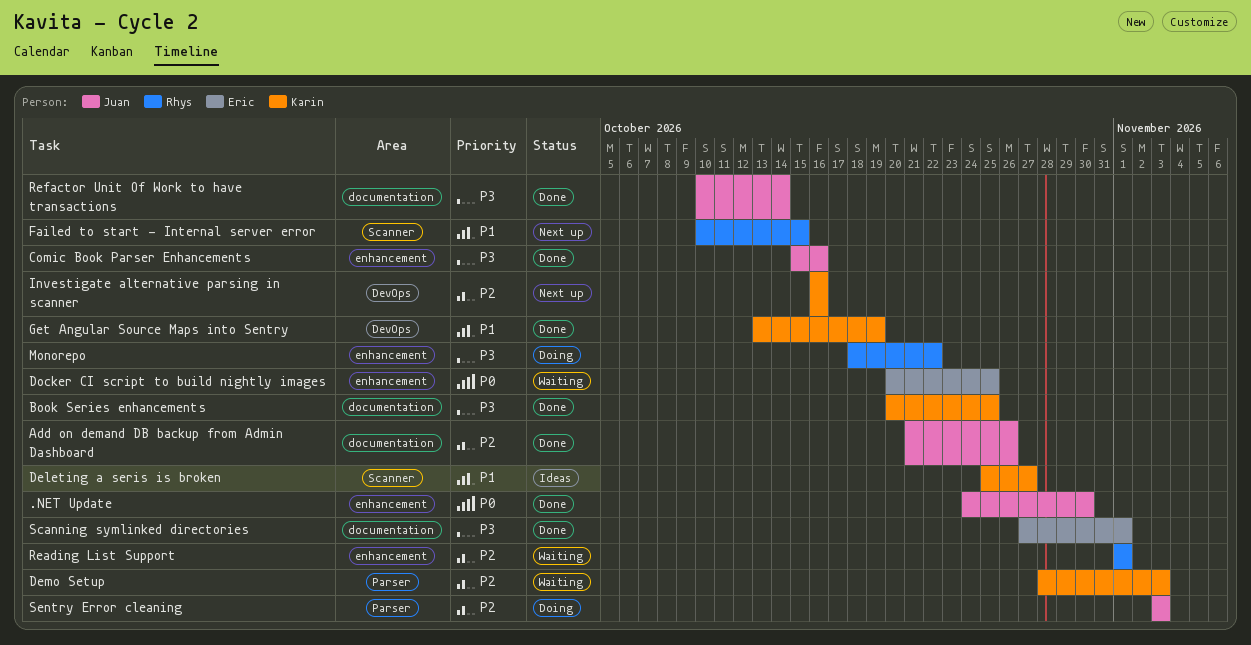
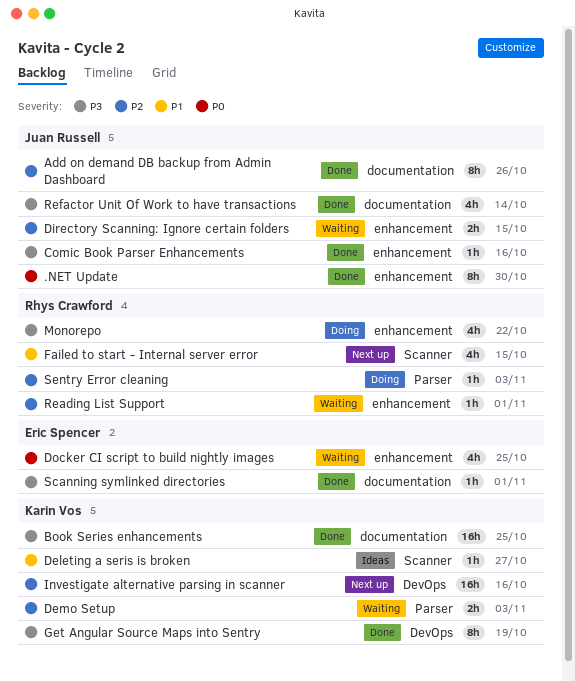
Directory Scanning: Ignore certain folders: none -> present
Get Angular Source Maps into Sentry, priority: P1 -> P3
Sentry Error cleaning, owner: Juan Russell -> Rhys Crawford

